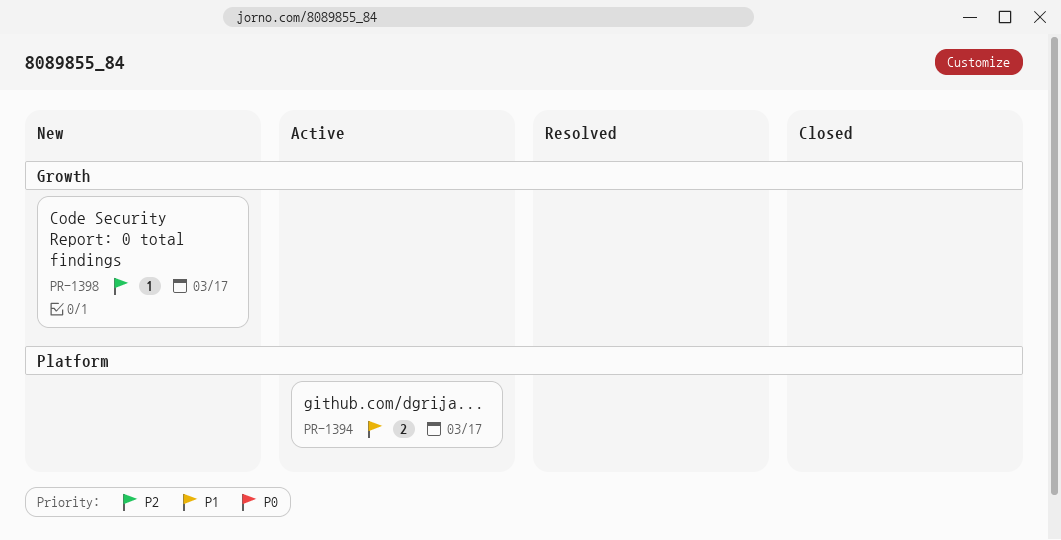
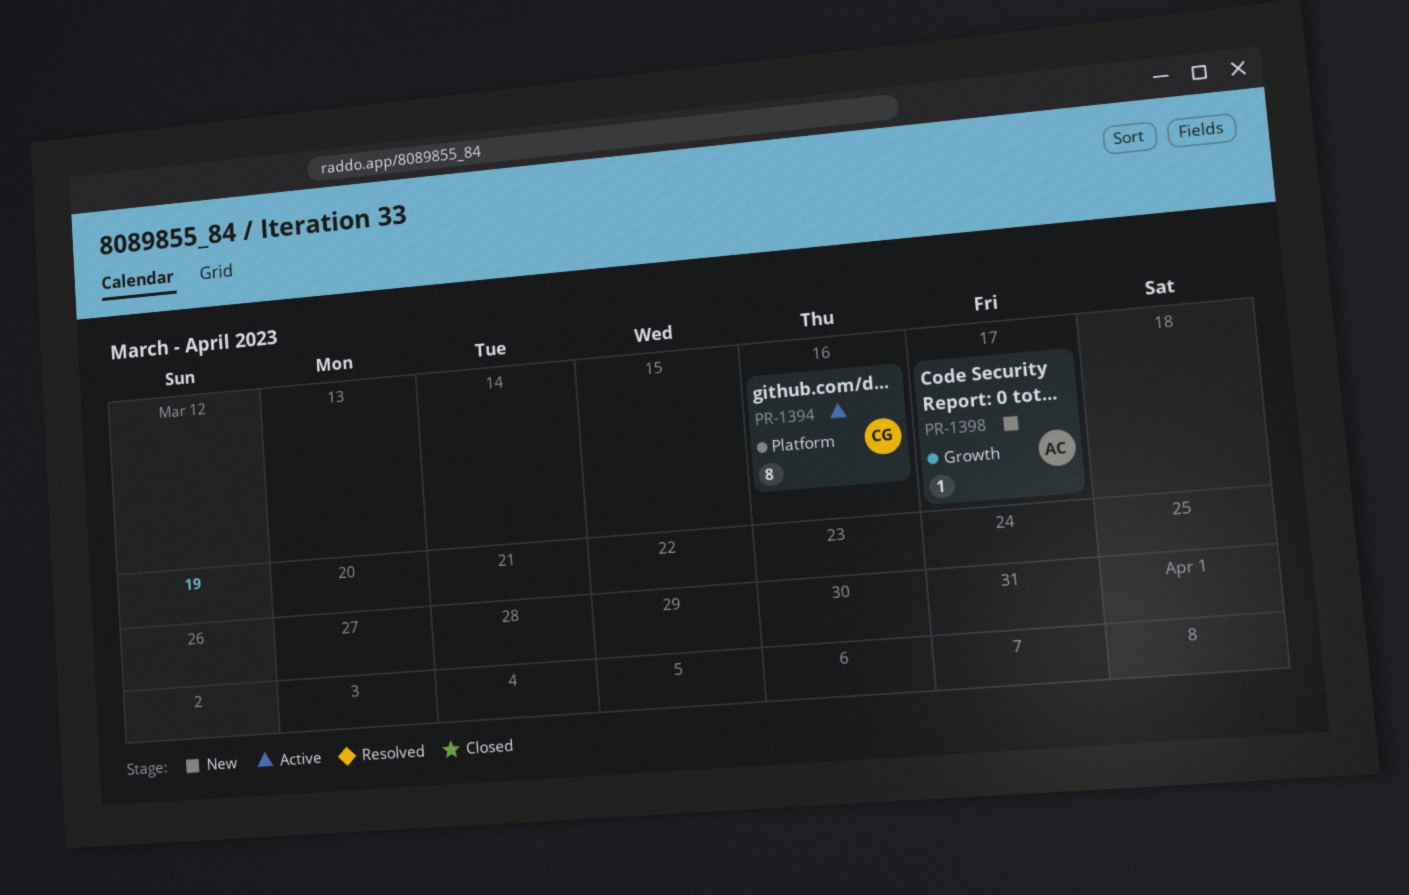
PR-1394, estimate: 2 -> 8
PR-1394, due: Mar 17 -> Mar 16

